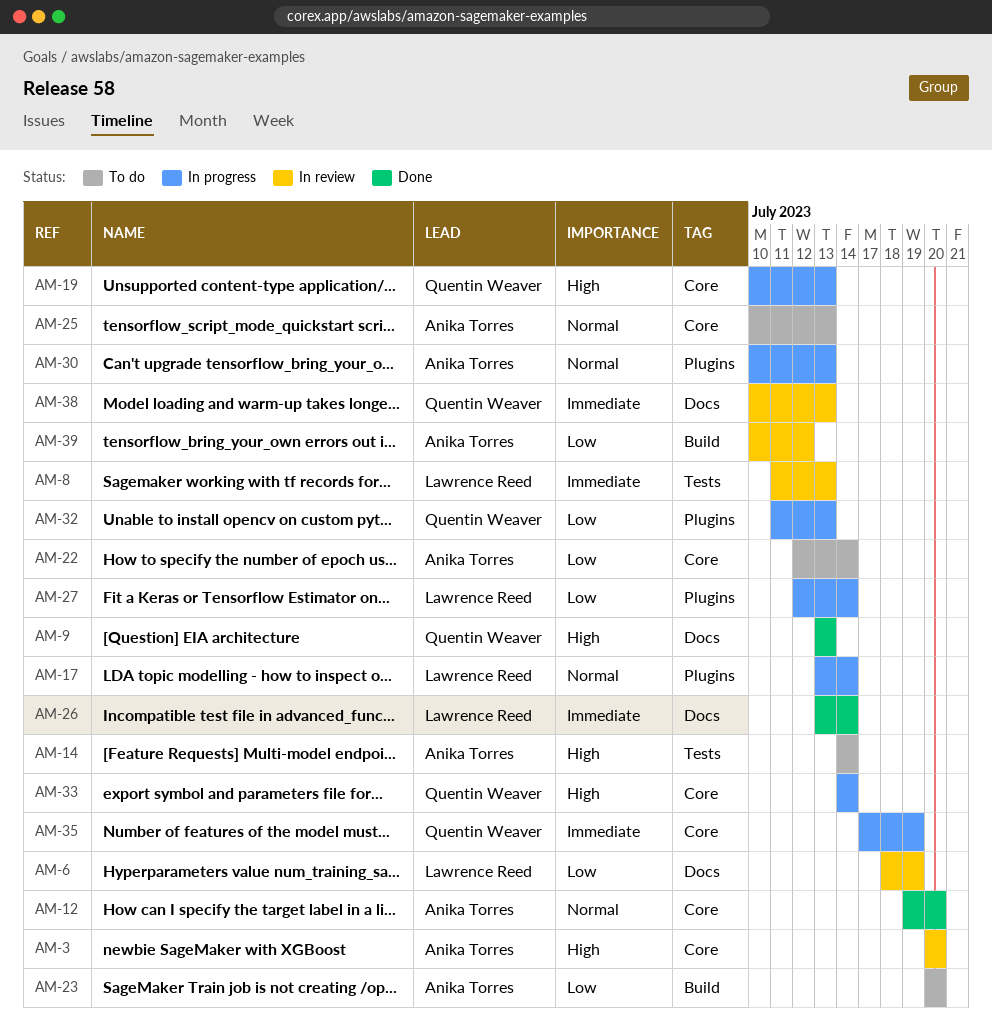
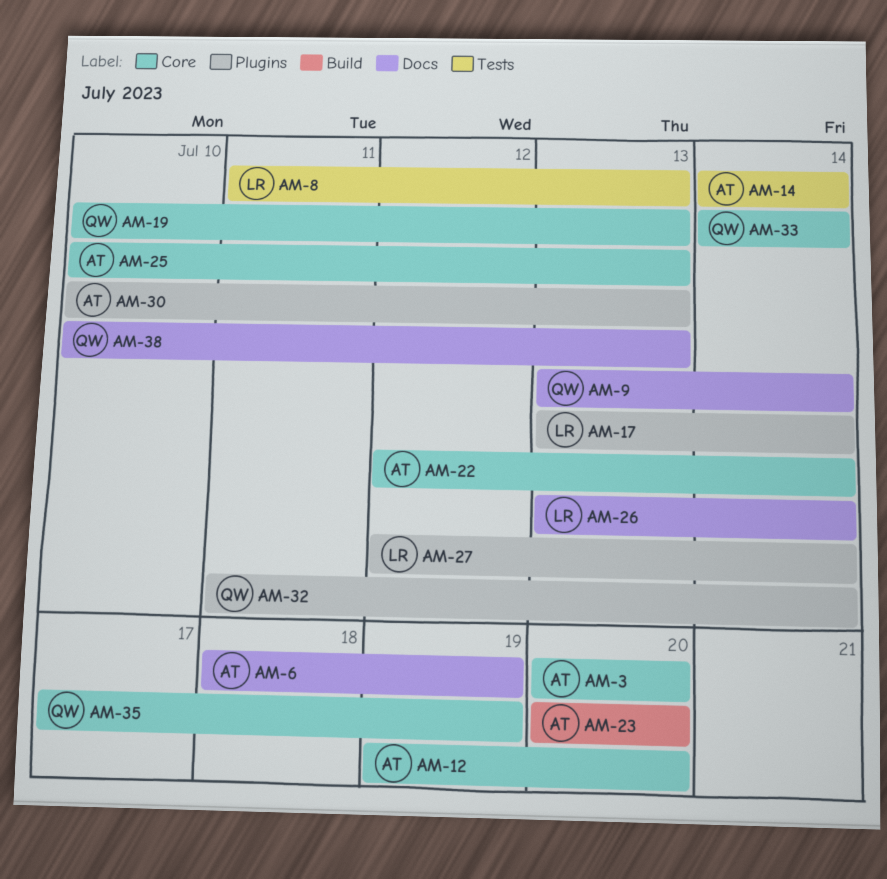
AM-6, owner: Lawrence Reed -> Anika Torres
AM-9, due: Jul 13 -> Jul 14
AM-32, due: Jul 13 -> Jul 14
AM-39: present -> none

